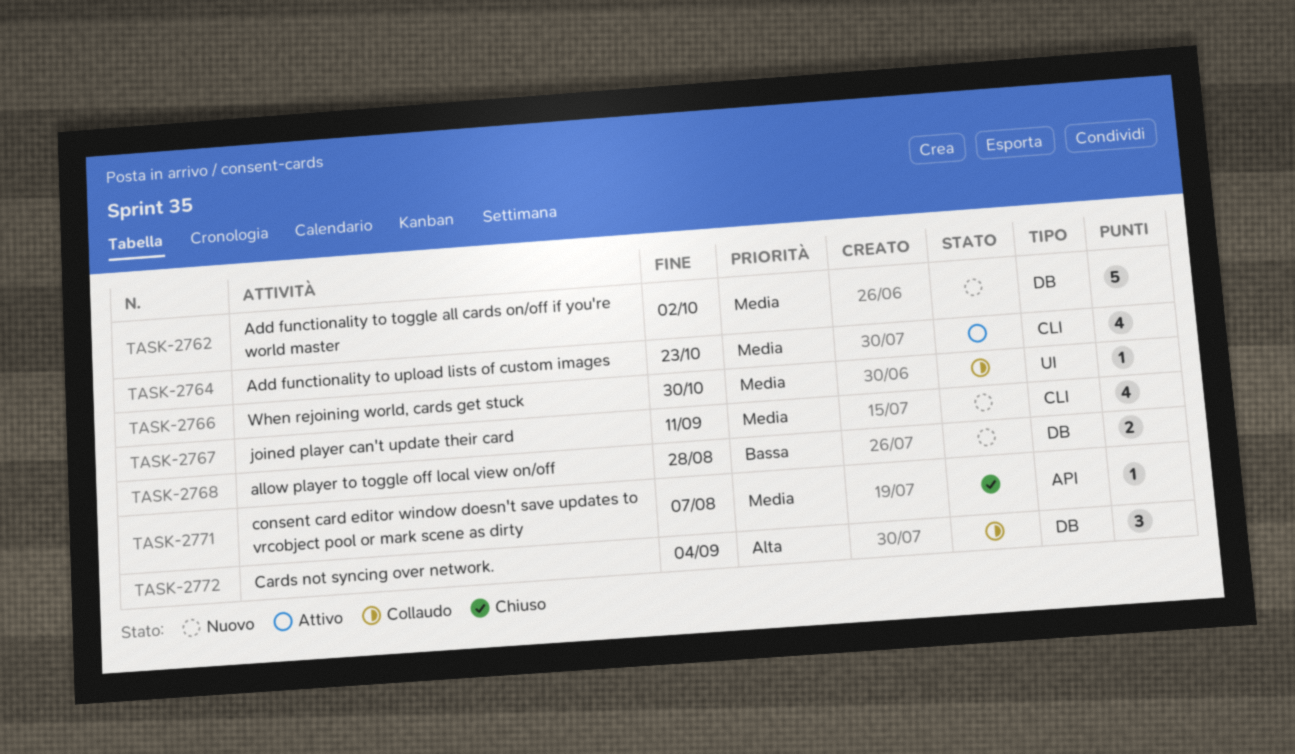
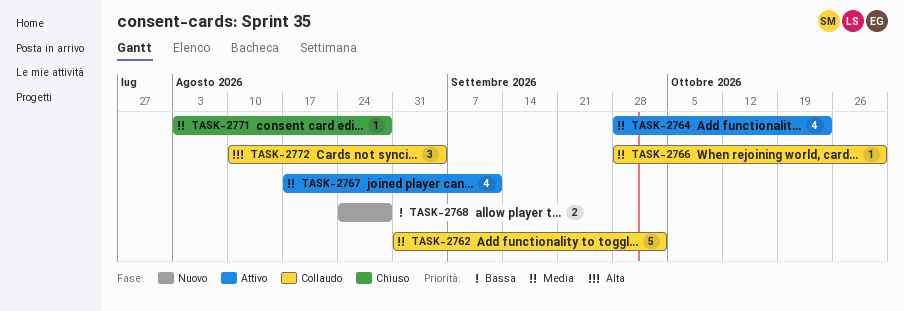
TASK-2762, status: Nuovo -> Collaudo
TASK-2767, status: Nuovo -> Attivo
TASK-2771, due: Aug 7 -> Aug 28

